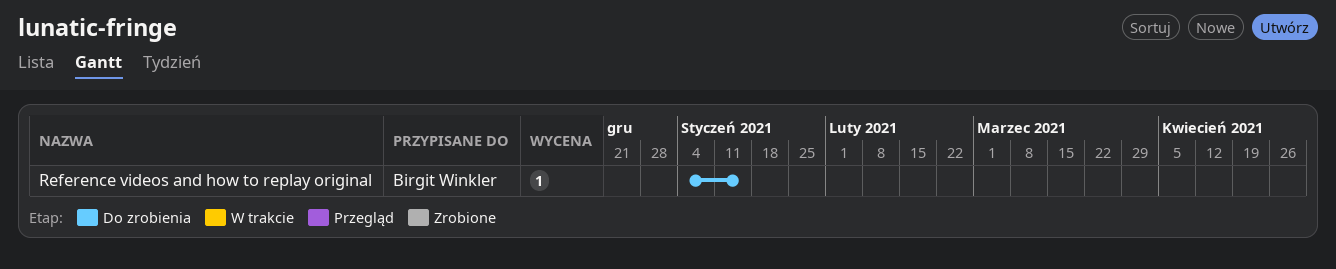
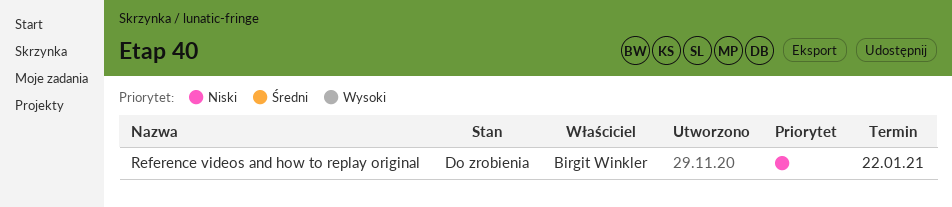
Reference videos and how to replay original, due: Jan 15 -> Jan 22

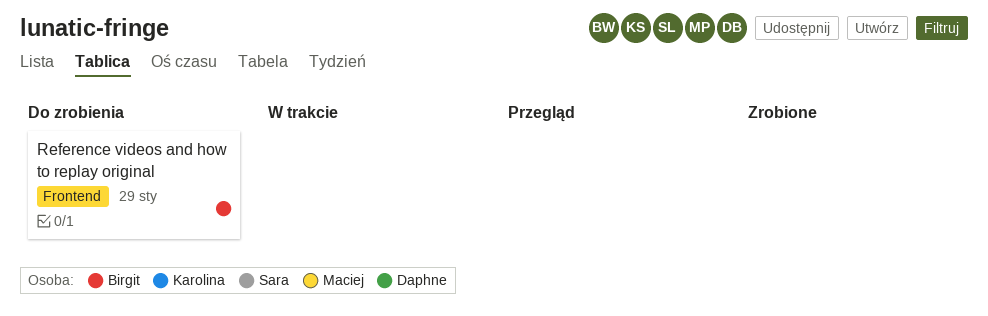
Reference videos and how to replay original, due: Jan 22 -> Jan 29

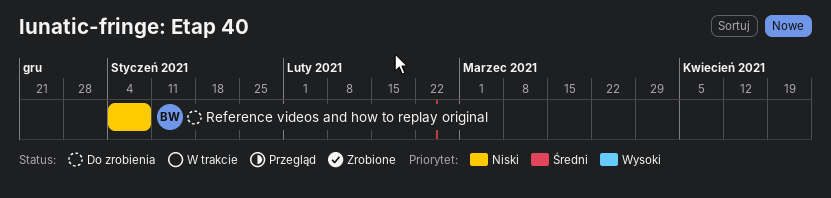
Reference videos and how to replay original, due: Jan 29 -> Jan 8

